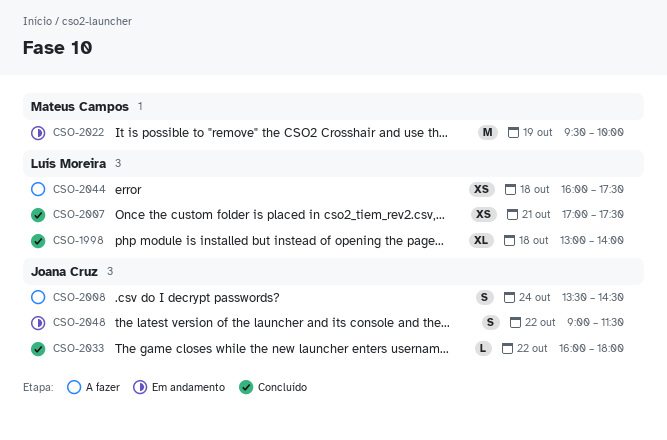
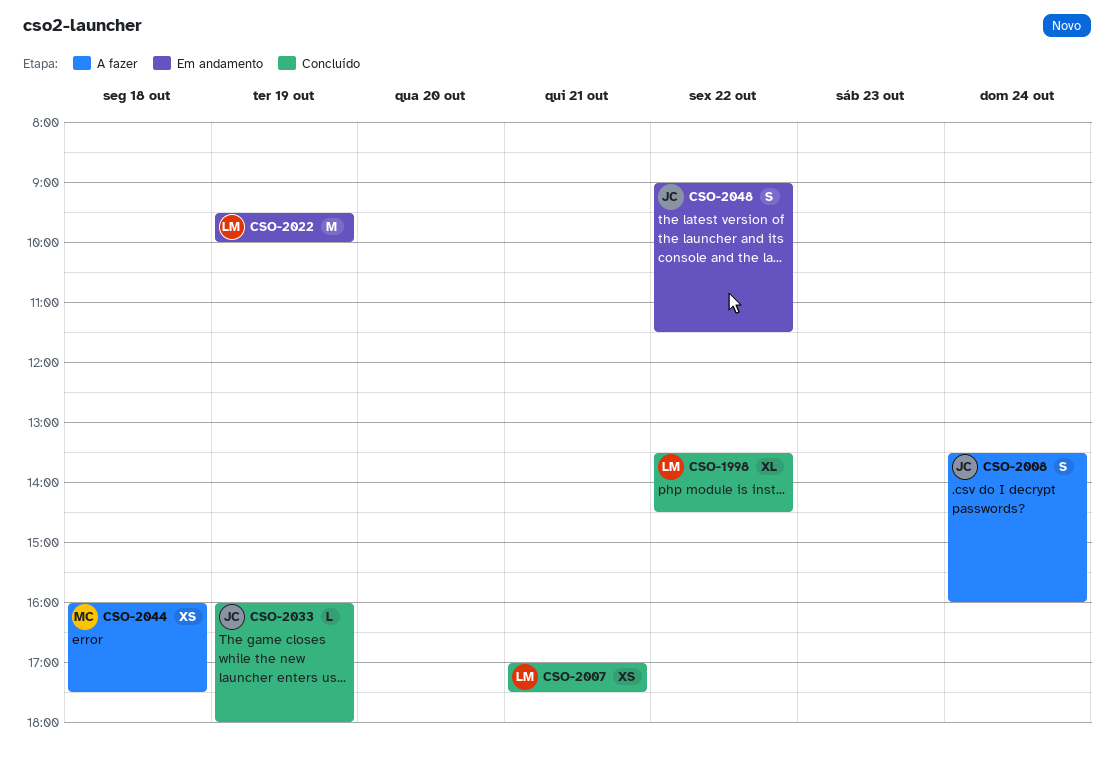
CSO-1998, day: Oct 18 -> Oct 22
CSO-1998, begins: 13:00 -> 13:30
CSO-1998, ends: 14:00 -> 14:30
CSO-2008, ends: 14:30 -> 16:00
CSO-2022, owner: Mateus Campos -> Luís Moreira
CSO-2033, day: Oct 22 -> Oct 19
CSO-2044, owner: Luís Moreira -> Mateus Campos

